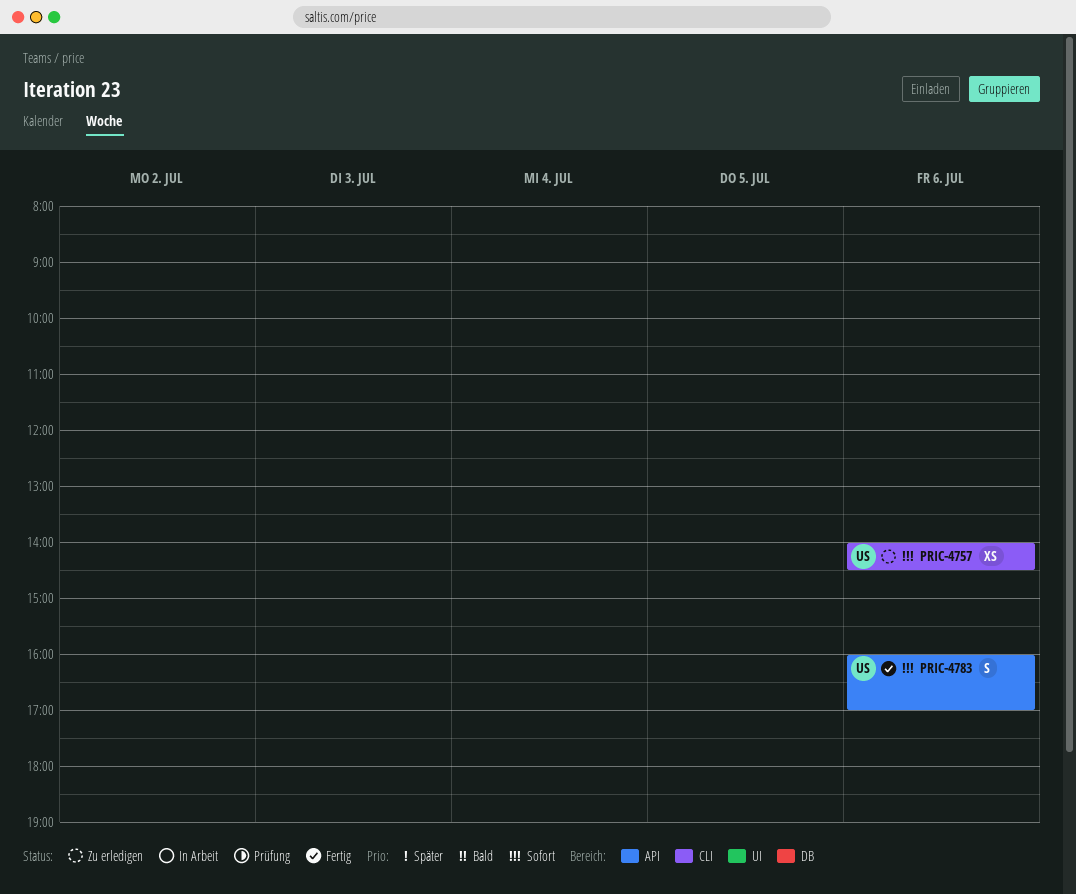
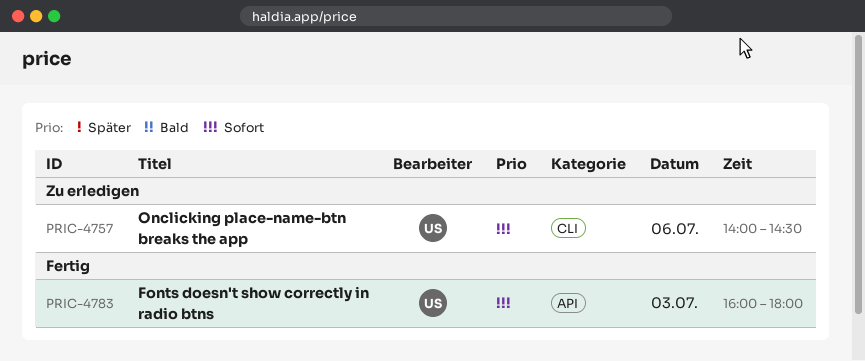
PRIC-4783, day: Jul 6 -> Jul 3
PRIC-4783, ends: 17:00 -> 18:00

